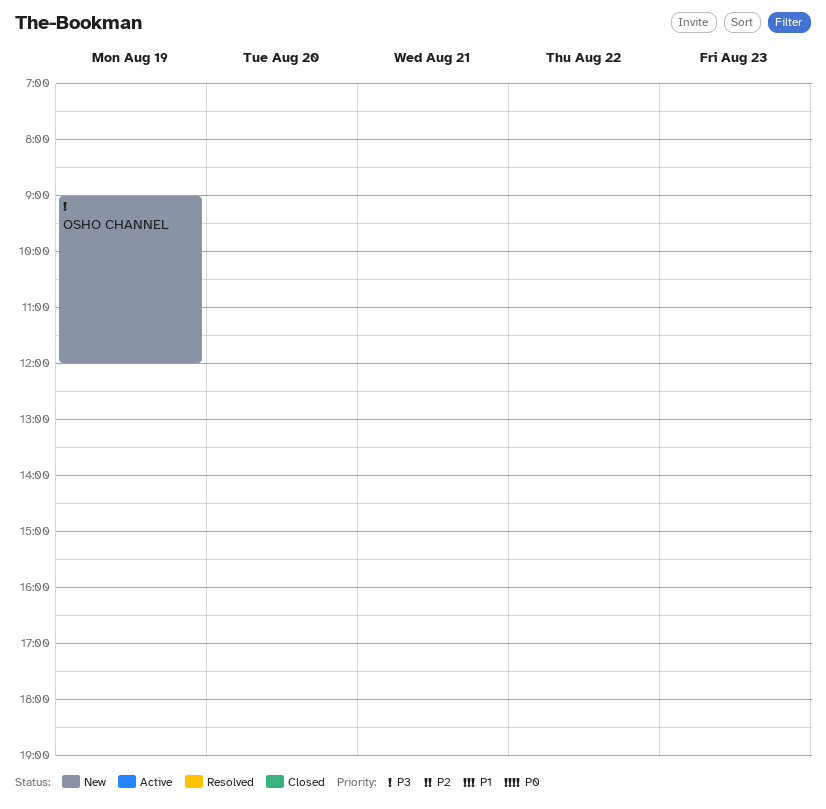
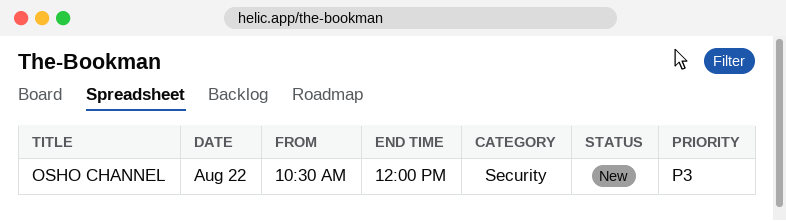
OSHO CHANNEL, day: Aug 19 -> Aug 22
OSHO CHANNEL, begins: 09:00 -> 10:30

